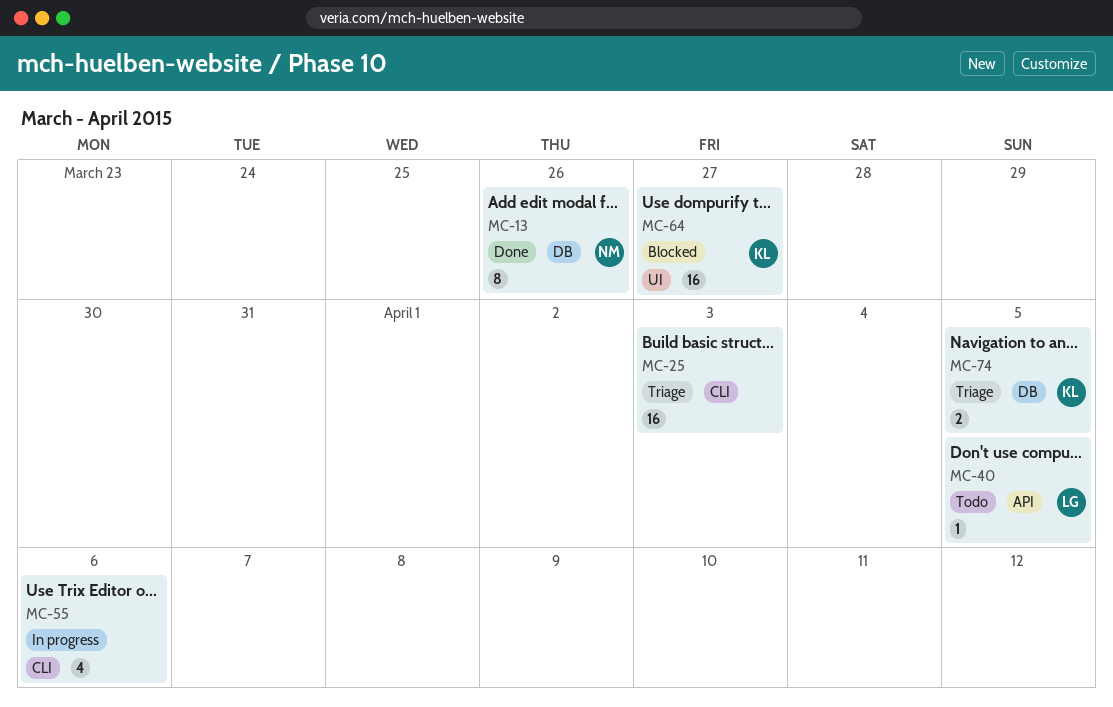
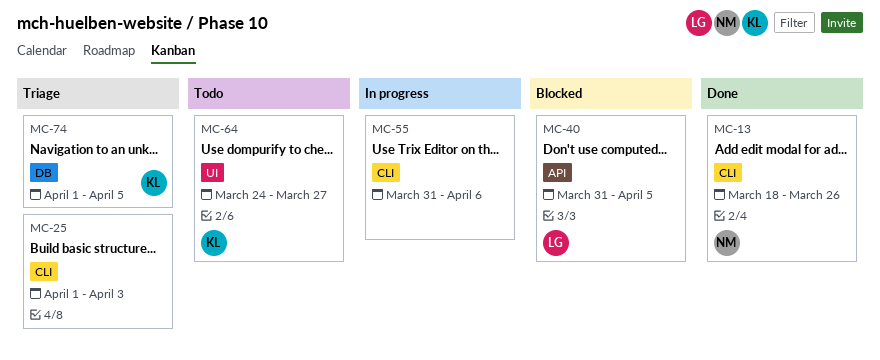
MC-13, label: DB -> CLI
MC-40, status: Todo -> Blocked
MC-64, status: Blocked -> Todo

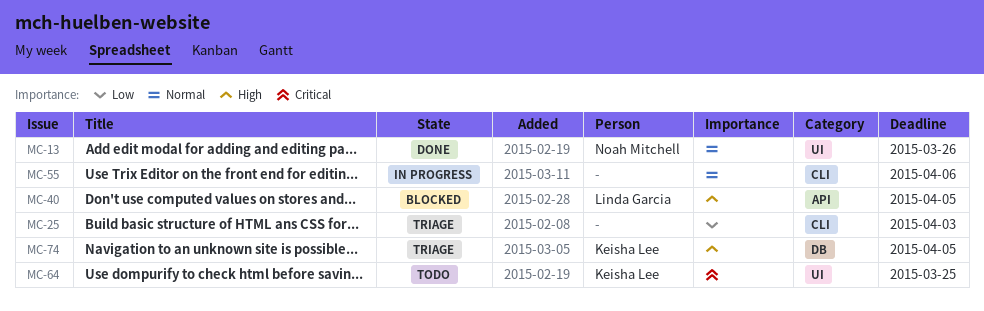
MC-13, label: CLI -> UI
MC-64, due: Mar 27 -> Mar 25

